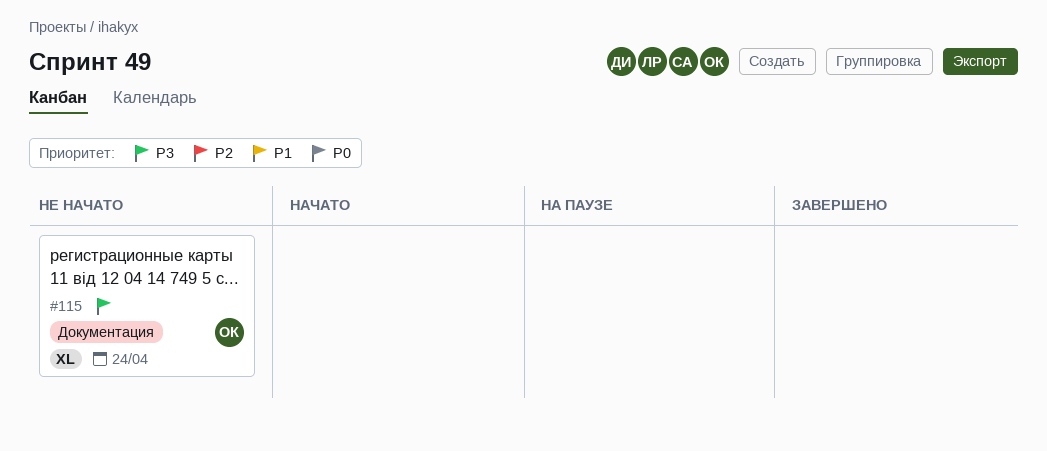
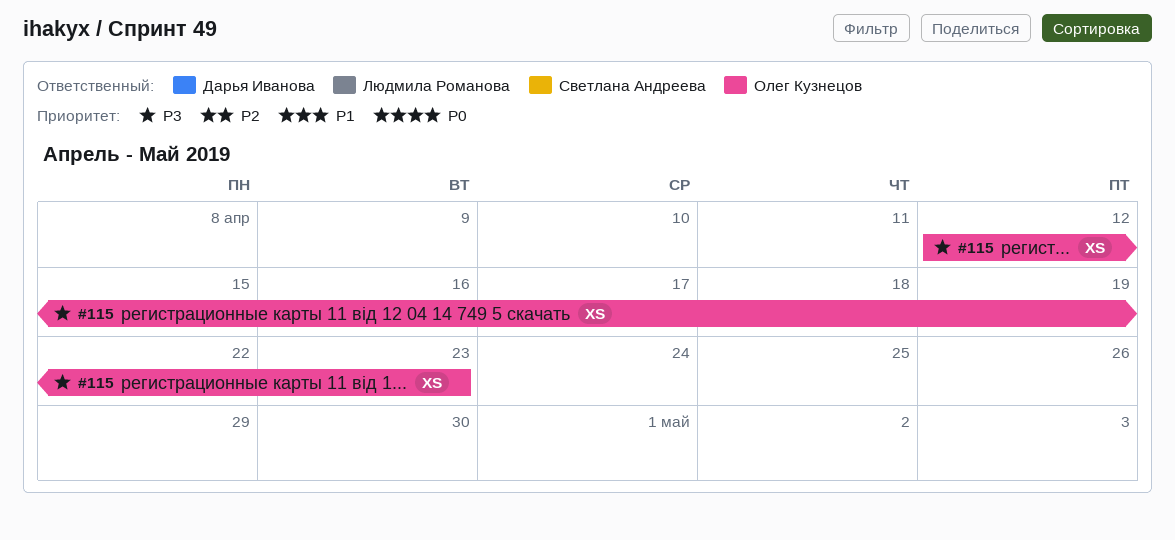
#115, estimate: XL -> XS
#115, due: Apr 24 -> Apr 23

